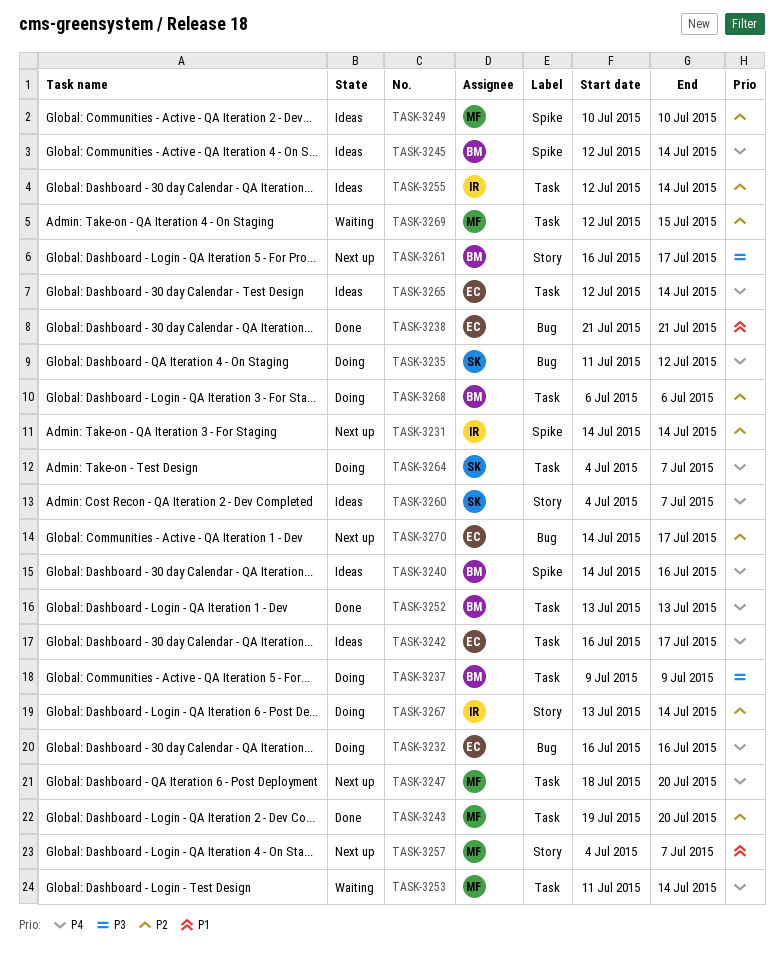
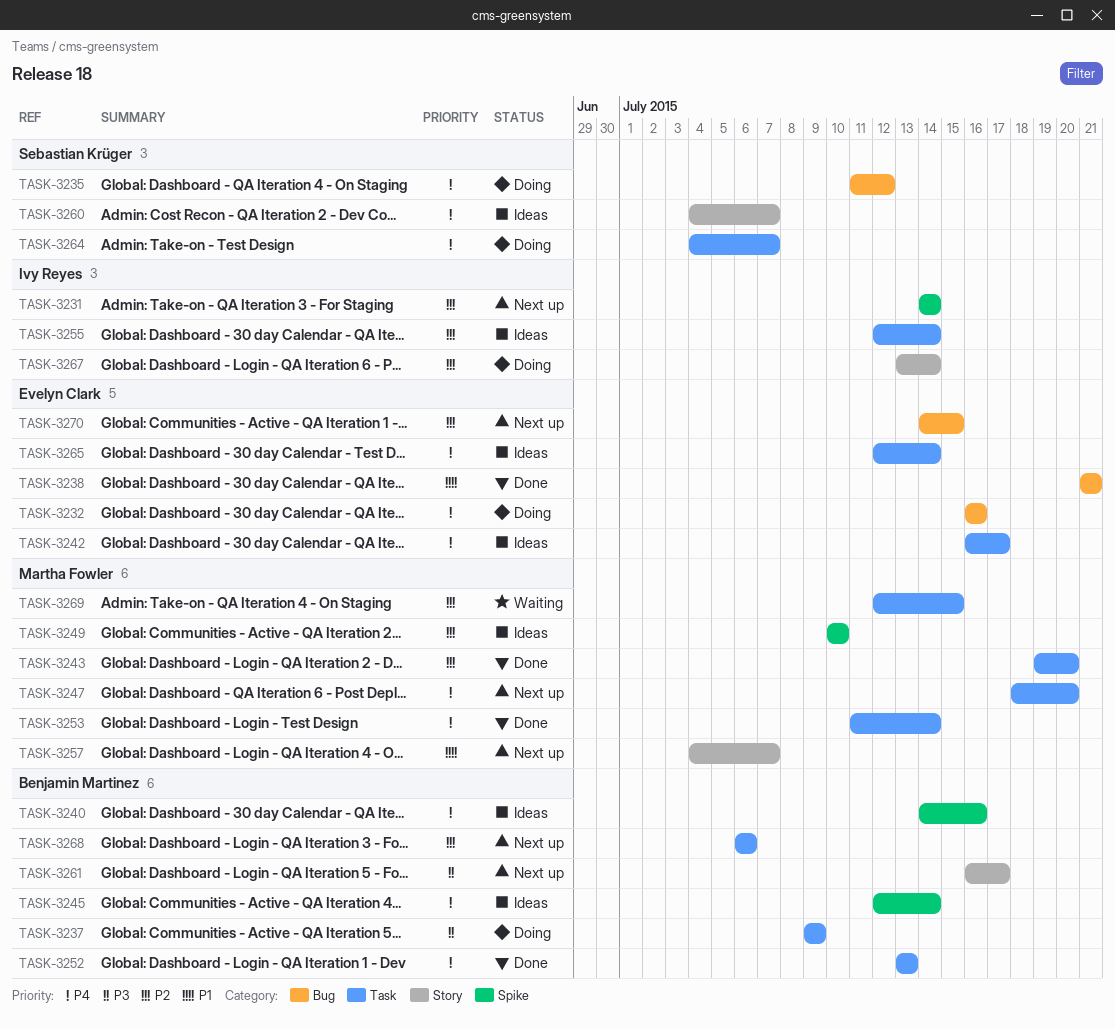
TASK-3253, status: Waiting -> Done
TASK-3268, status: Doing -> Next up
TASK-3270, due: Jul 17 -> Jul 15

